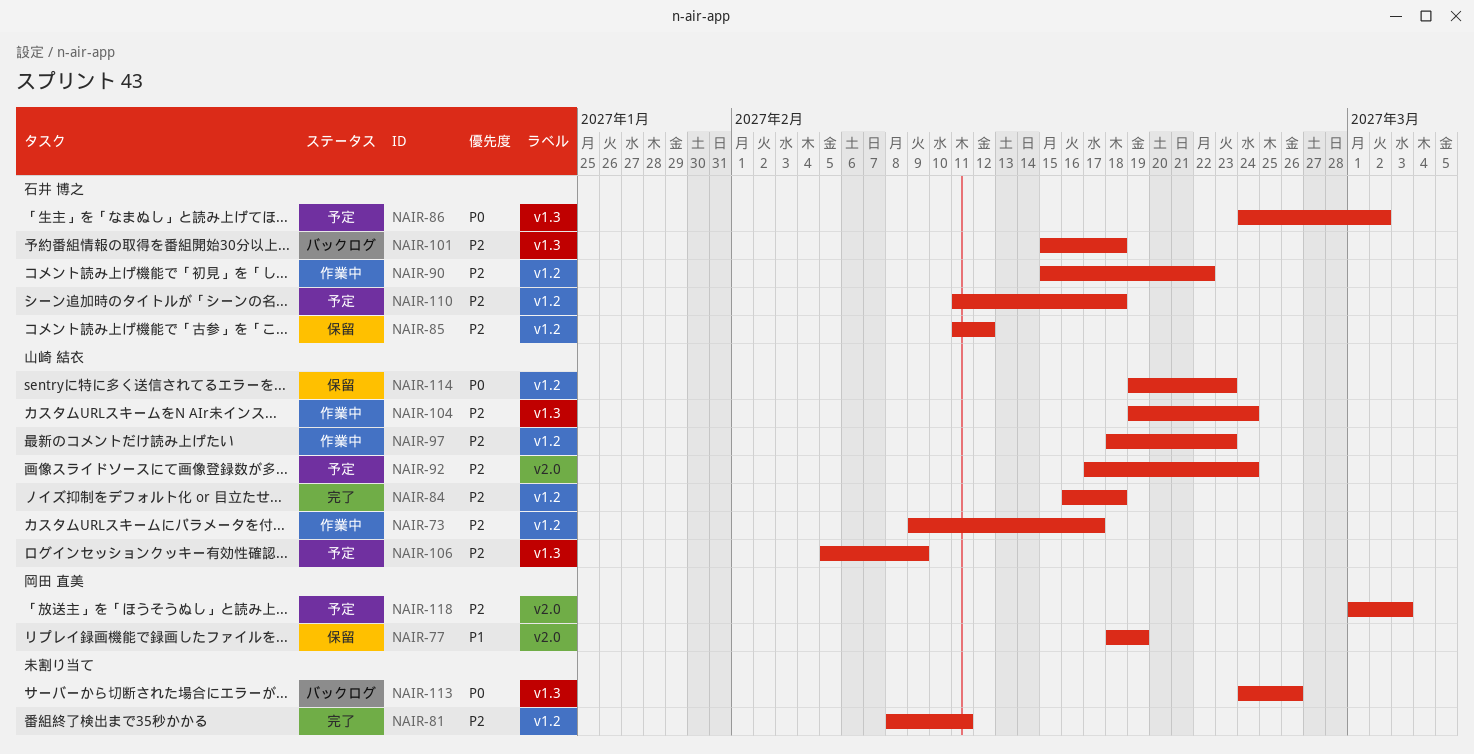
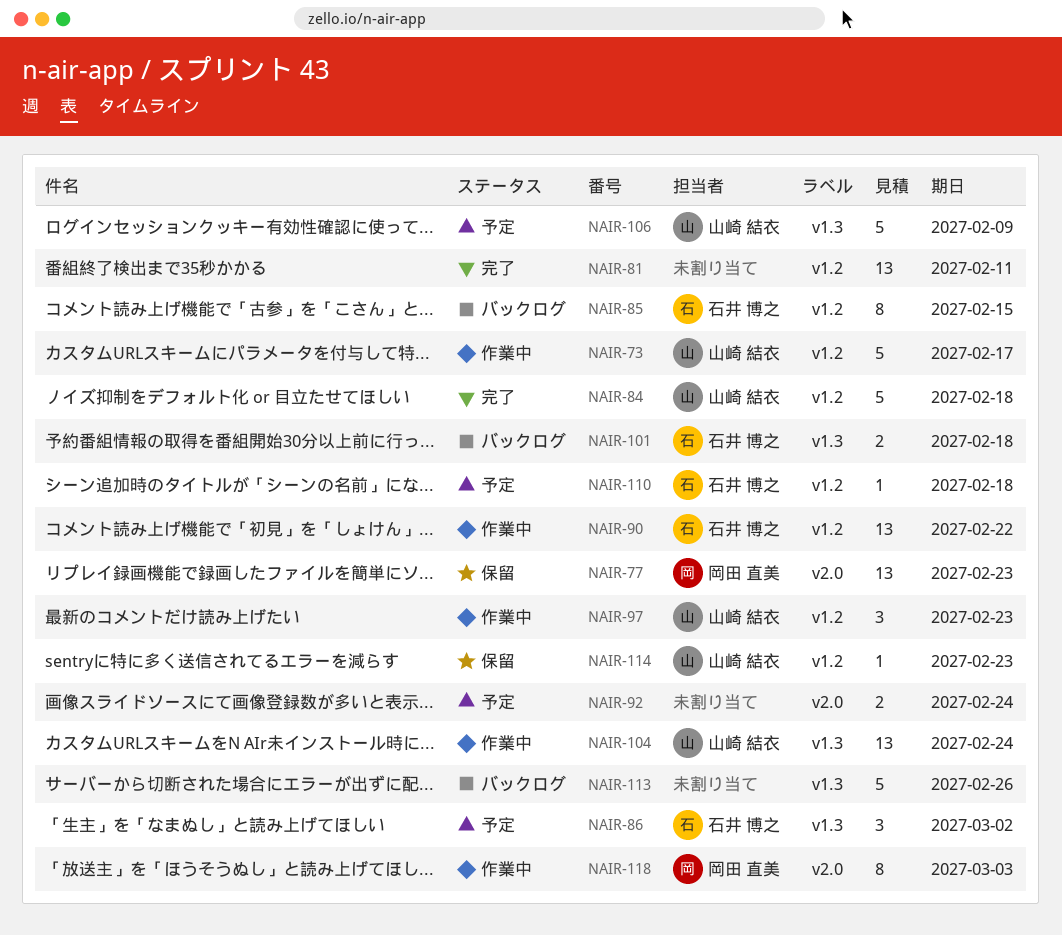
NAIR-77, due: Feb 19 -> Feb 23
NAIR-85, status: 保留 -> バックログ
NAIR-85, due: Feb 12 -> Feb 15
NAIR-92, owner: 山崎 結衣 -> none
NAIR-118, status: 予定 -> 作業中

